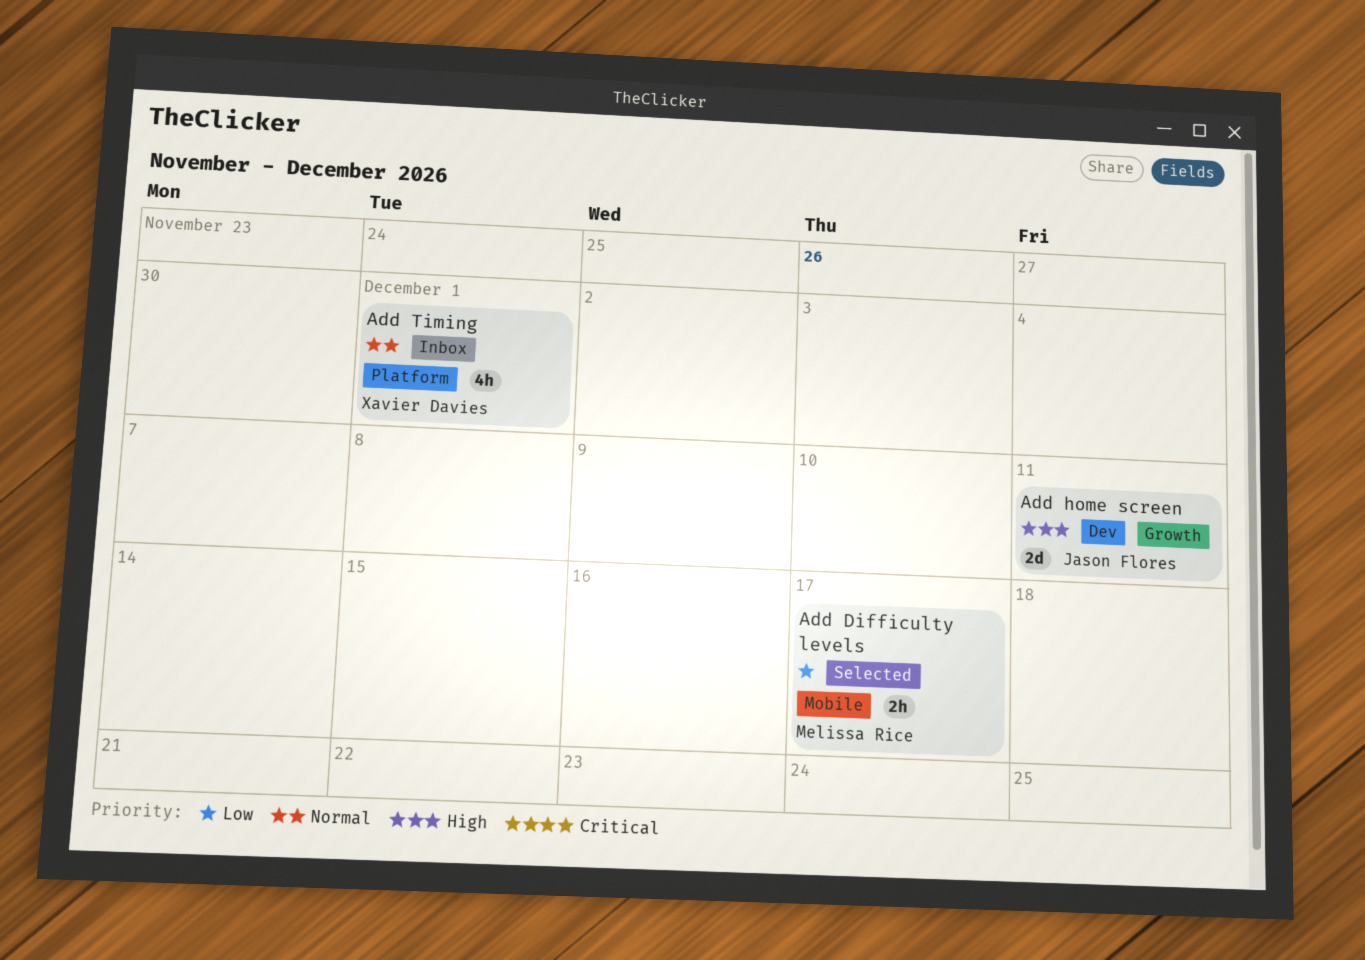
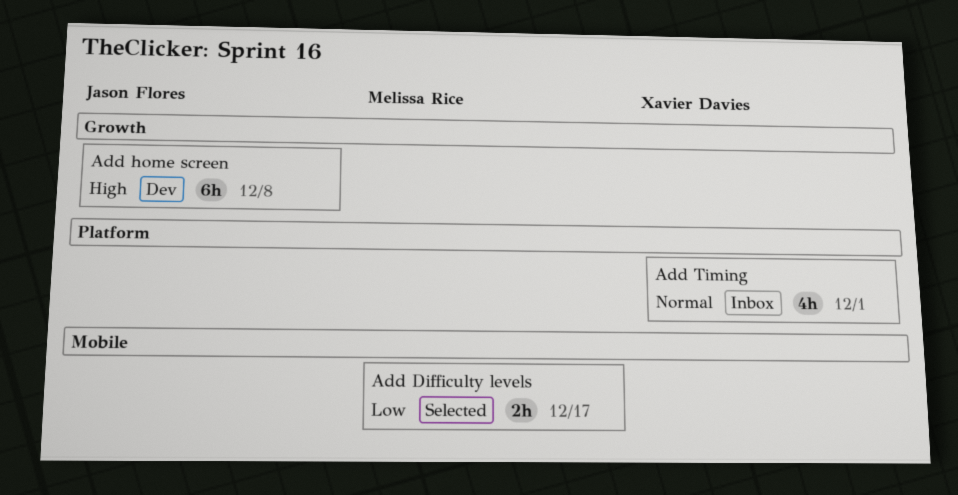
Add home screen, estimate: 2d -> 6h
Add home screen, due: Dec 11 -> Dec 8

